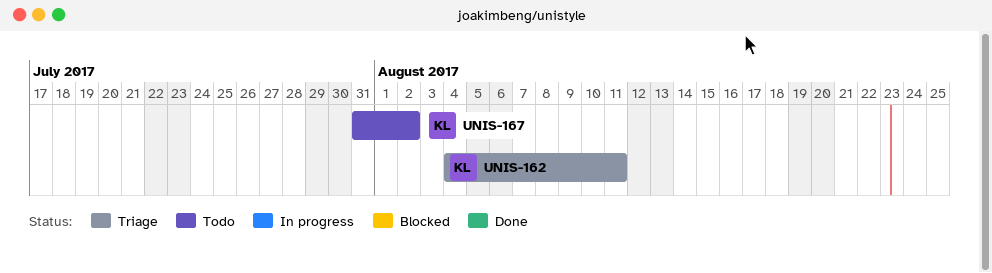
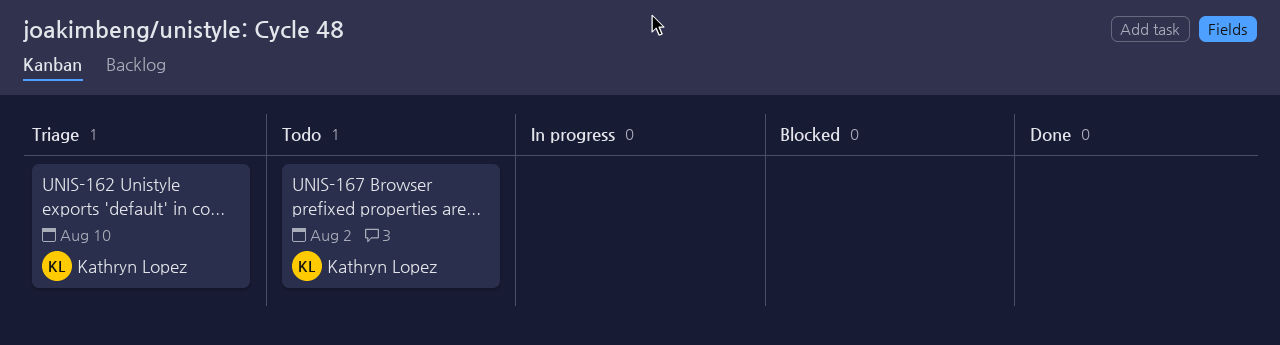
UNIS-162, due: Aug 11 -> Aug 10

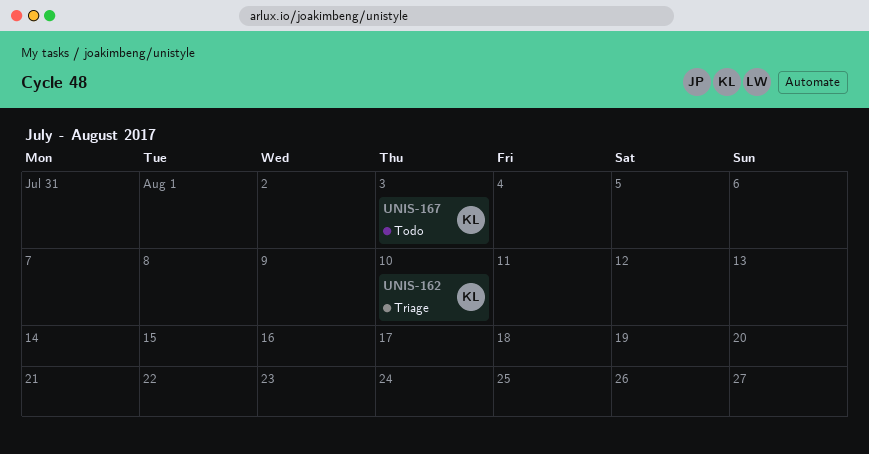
UNIS-167, due: Aug 2 -> Aug 3

